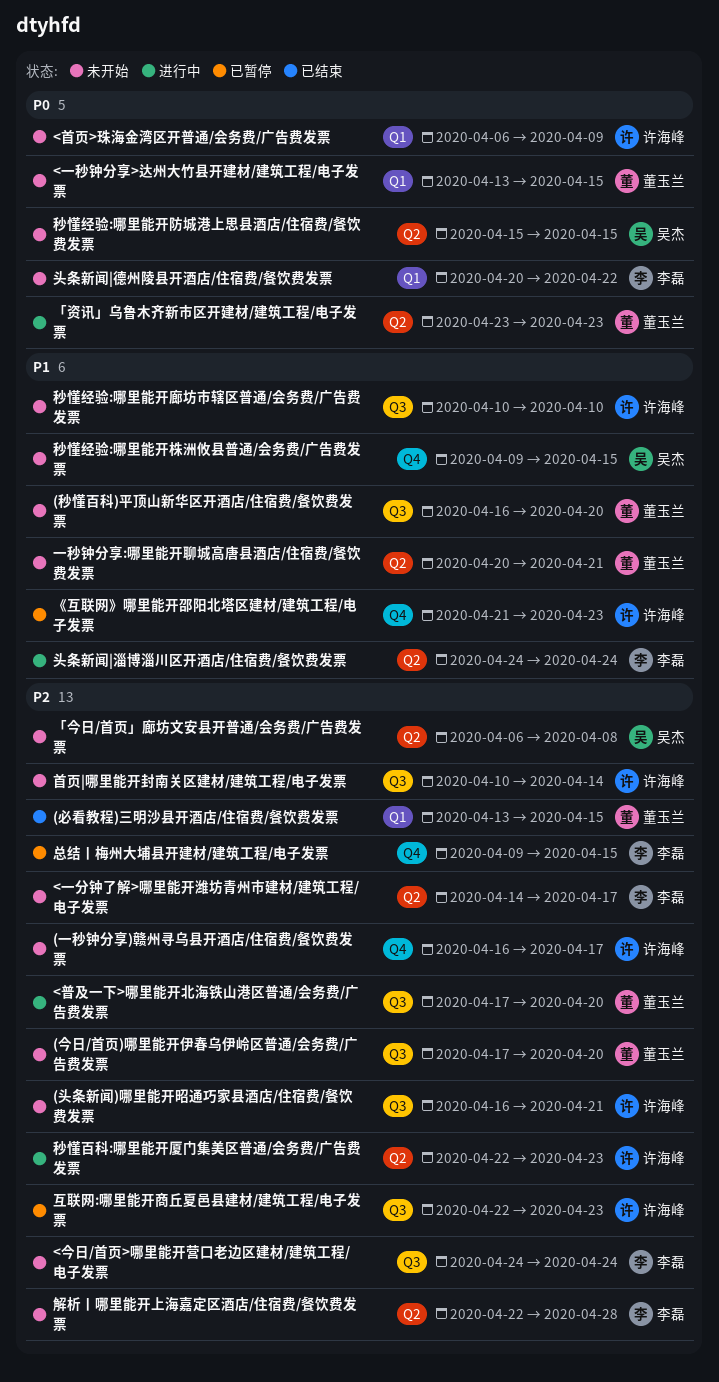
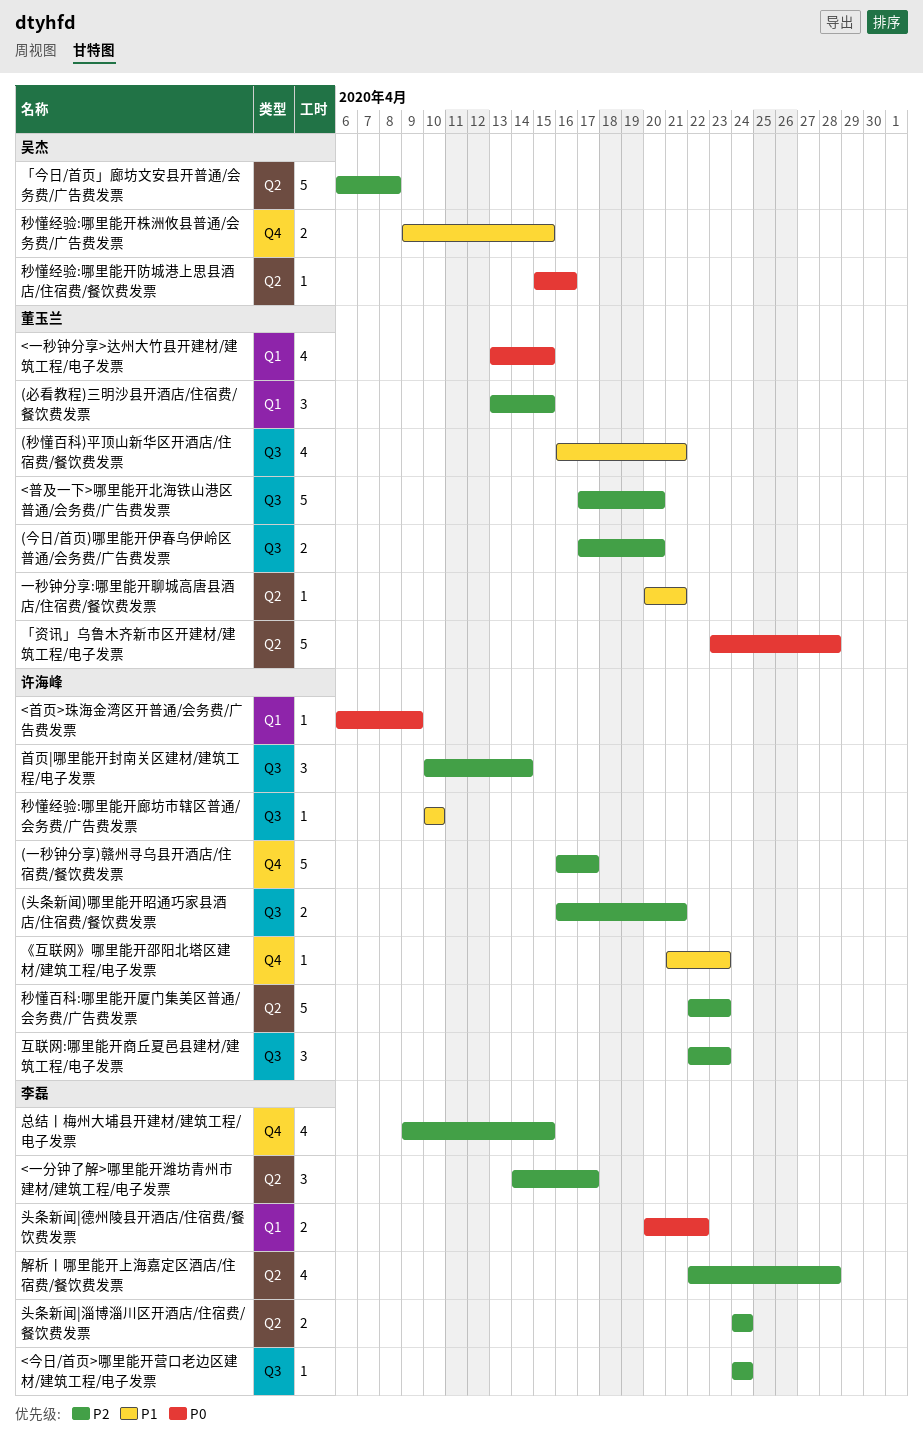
(秒懂百科)平顶山新华区开酒店/住宿费/餐饮费发票, due: Apr 20 -> Apr 21
「资讯」乌鲁木齐新市区开建材/建筑工程/电子发票, due: Apr 23 -> Apr 28
头条新闻|淄博淄川区开酒店/住宿费/餐饮费发票, priority: P1 -> P2
秒懂经验:哪里能开防城港上思县酒店/住宿费/餐饮费发票, due: Apr 15 -> Apr 16

